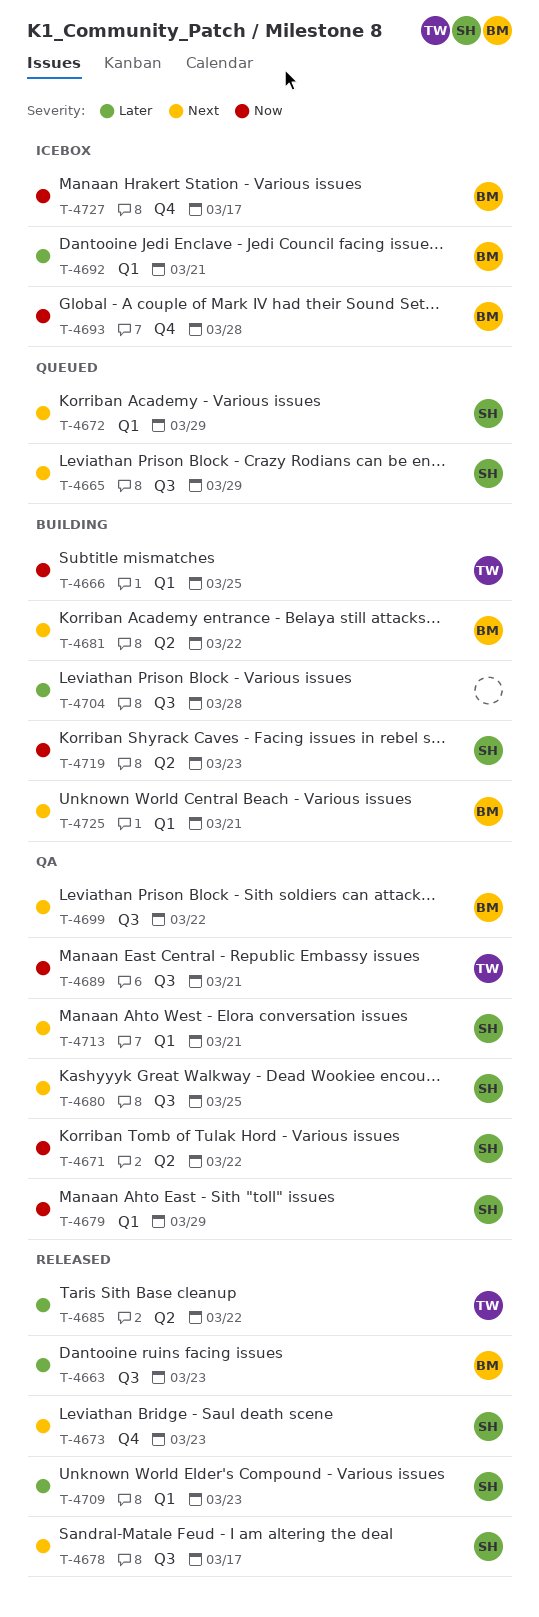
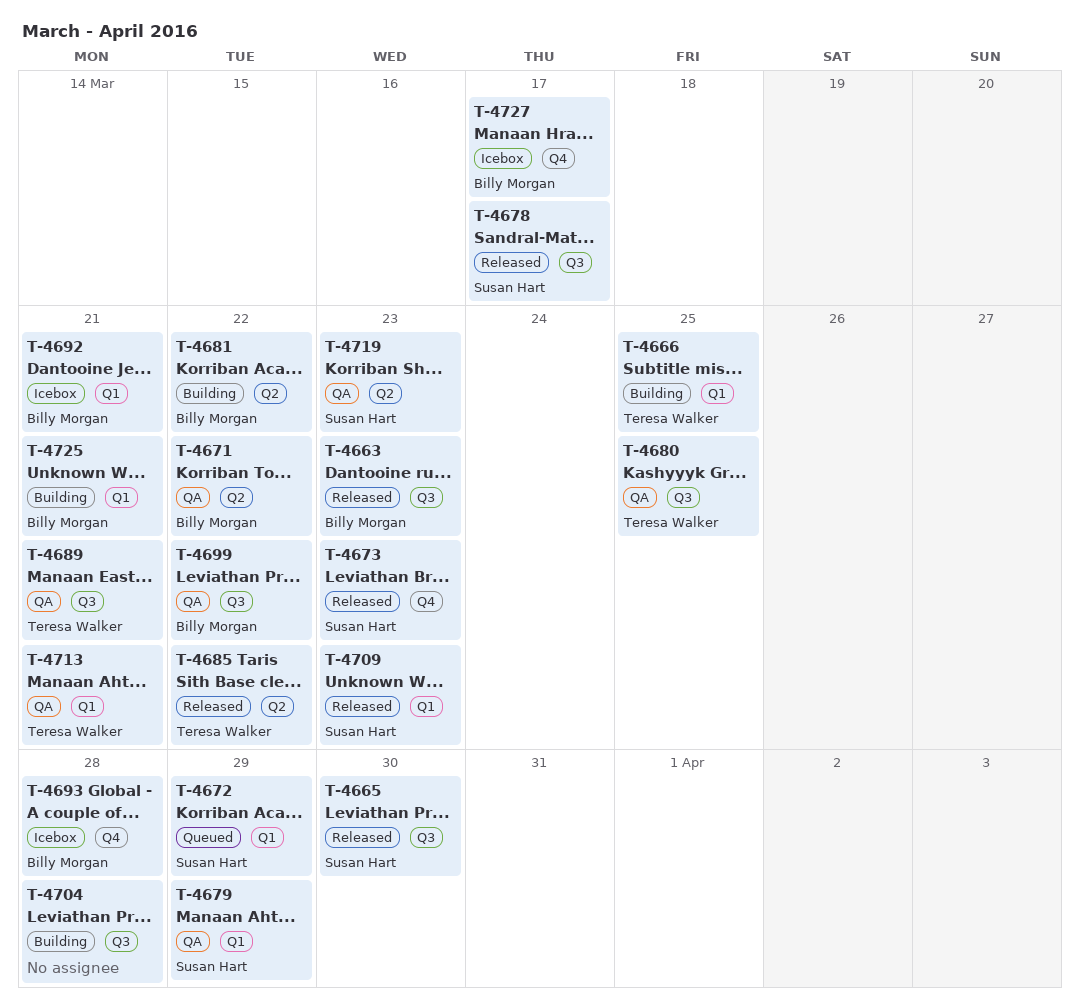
T-4665, status: Queued -> Released
T-4665, due: Mar 29 -> Mar 30
T-4671, owner: Susan Hart -> Billy Morgan
T-4680, owner: Susan Hart -> Teresa Walker
T-4713, owner: Susan Hart -> Teresa Walker
T-4719, status: Building -> QA

